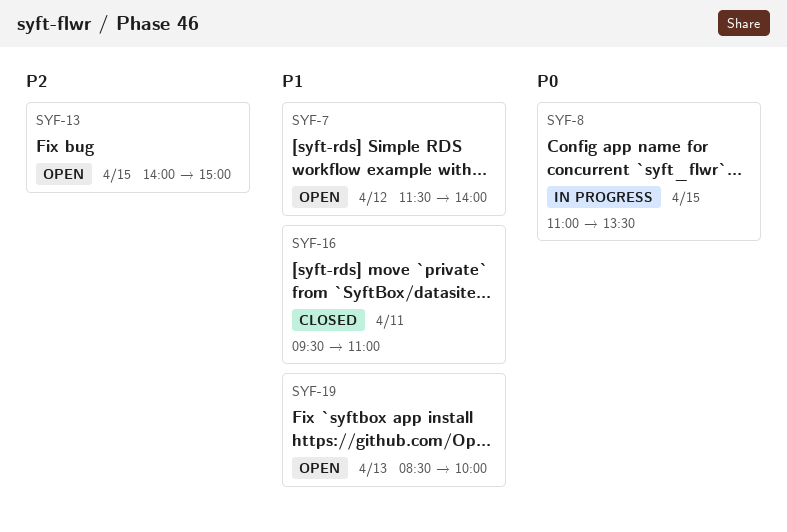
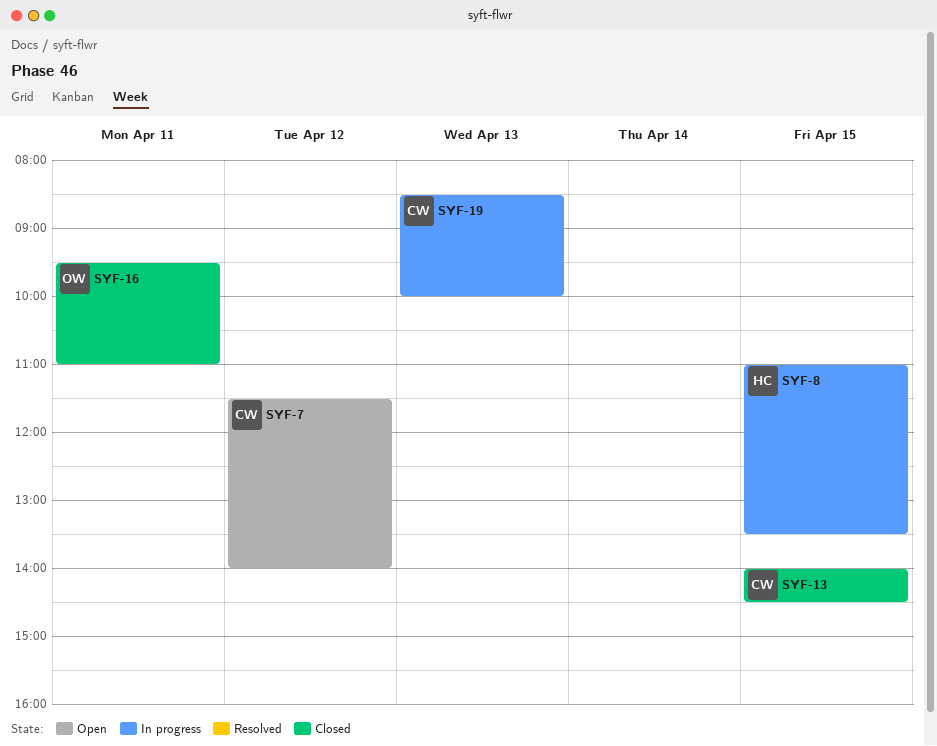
SYF-13, status: Open -> Closed
SYF-13, ends: 15:00 -> 14:30
SYF-19, status: Open -> In progress

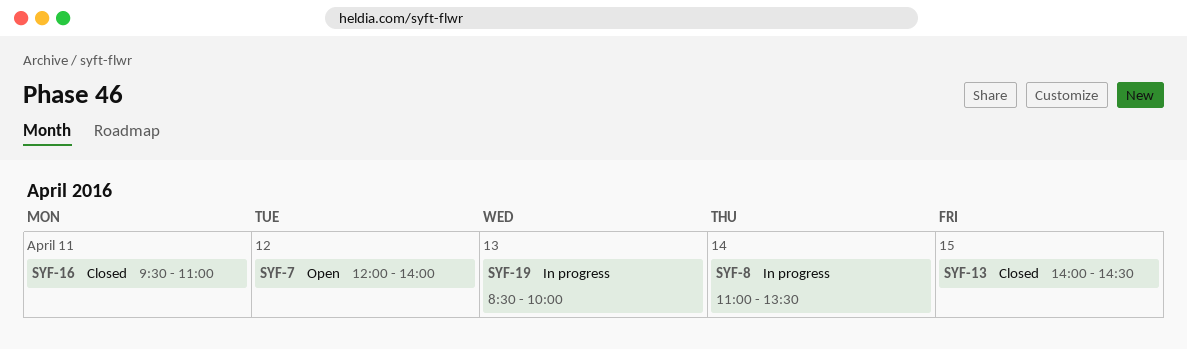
SYF-7, begins: 11:30 -> 12:00
SYF-8, day: Apr 15 -> Apr 14

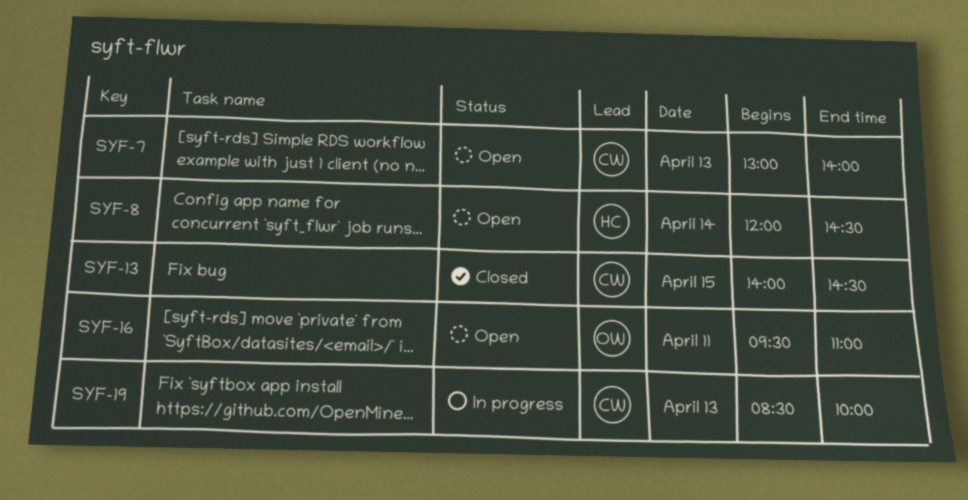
SYF-7, day: Apr 12 -> Apr 13
SYF-7, begins: 12:00 -> 13:00
SYF-8, status: In progress -> Open
SYF-8, begins: 11:00 -> 12:00
SYF-8, ends: 13:30 -> 14:30
SYF-16, status: Closed -> Open

